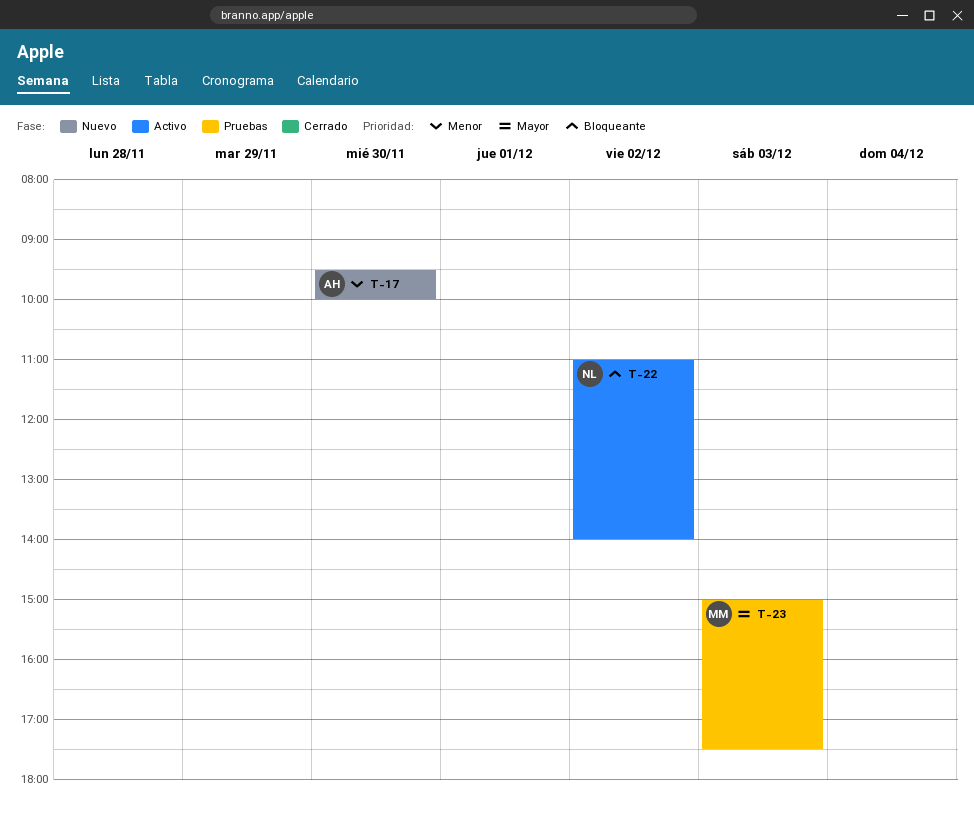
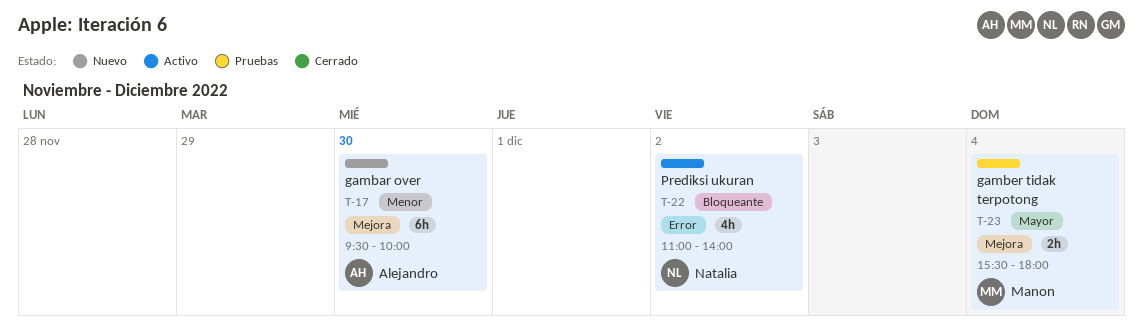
T-23, day: Dec 3 -> Dec 4
T-23, begins: 15:00 -> 15:30
T-23, ends: 17:30 -> 18:00

